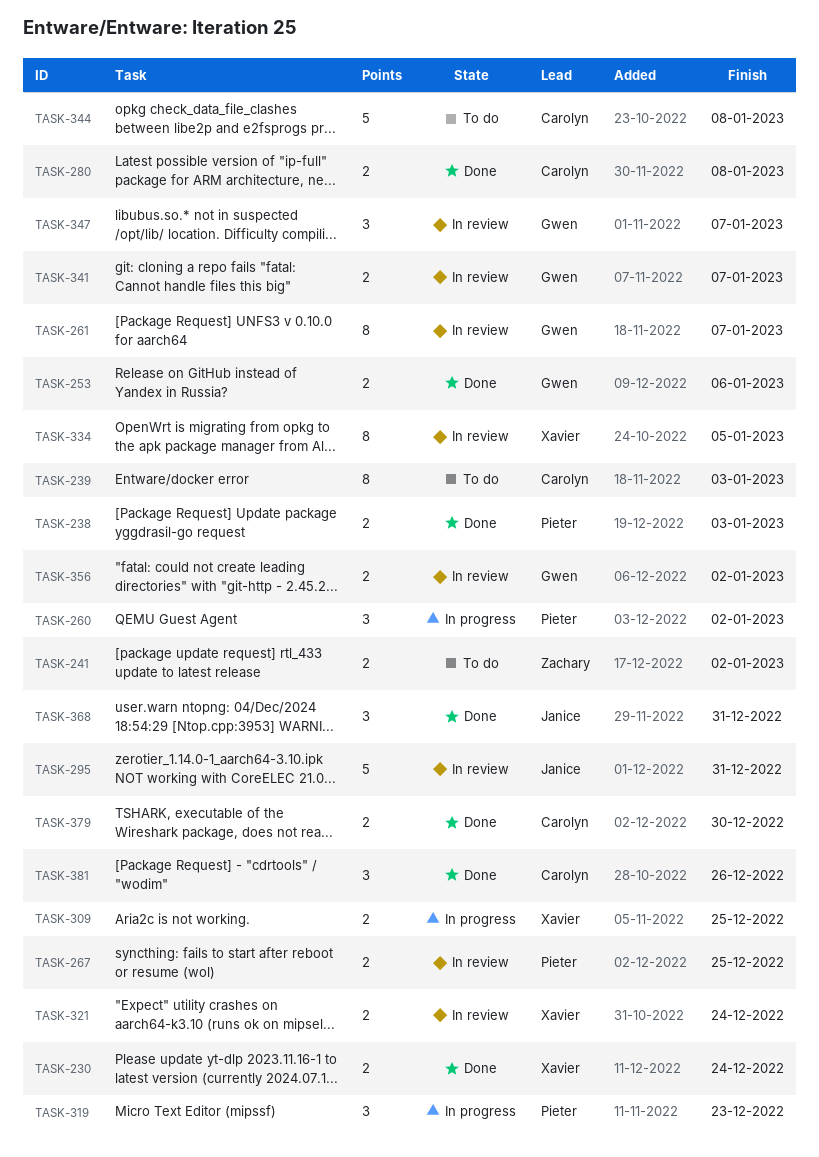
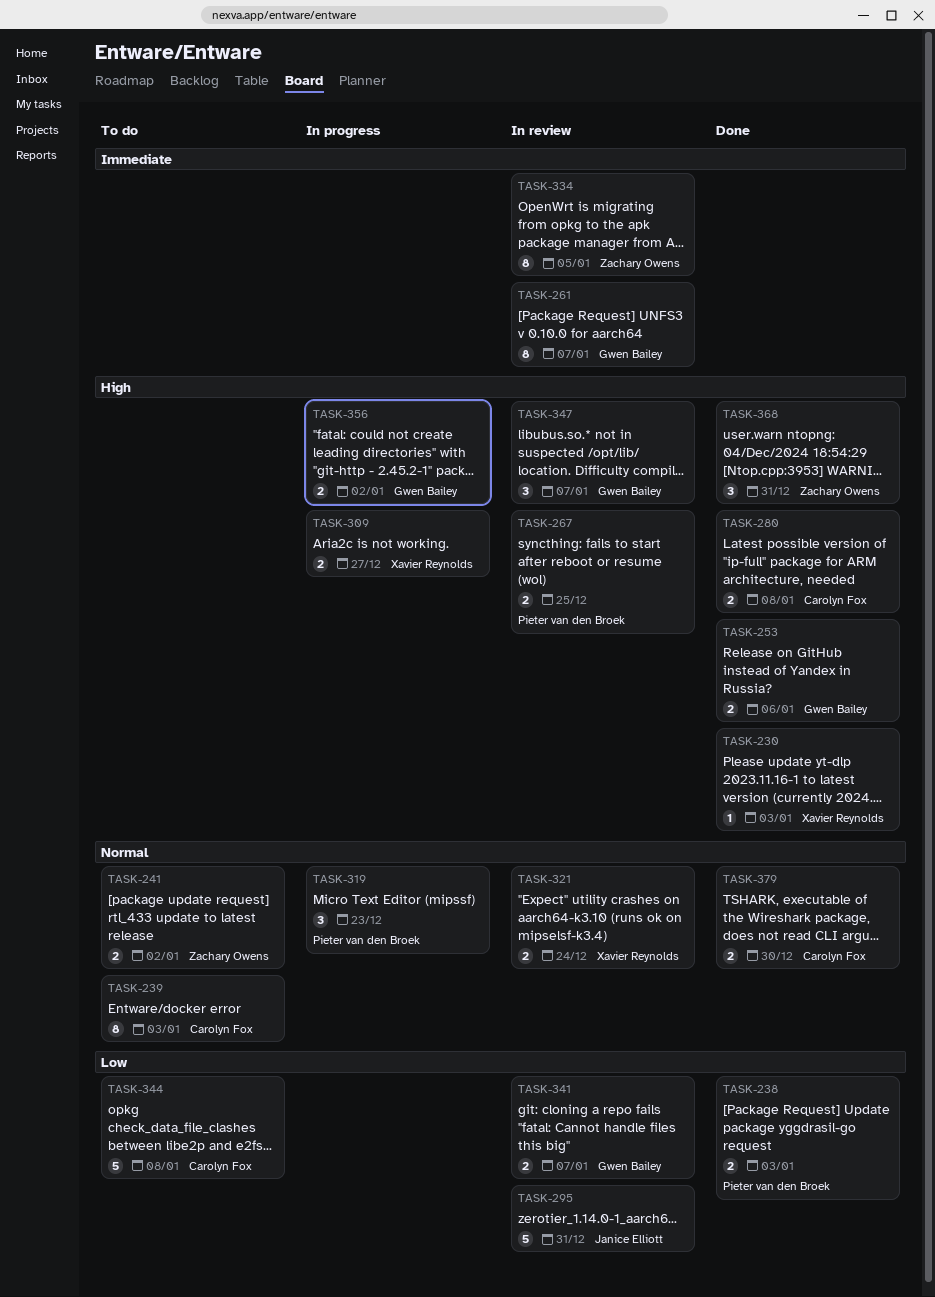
TASK-230, estimate: 2 -> 1
TASK-230, due: Dec 24 -> Jan 3
TASK-260: present -> none
TASK-309, due: Dec 25 -> Dec 27
TASK-334, owner: Xavier Reynolds -> Zachary Owens
TASK-356, status: In review -> In progress
TASK-368, owner: Janice Elliott -> Zachary Owens
TASK-381: present -> none

